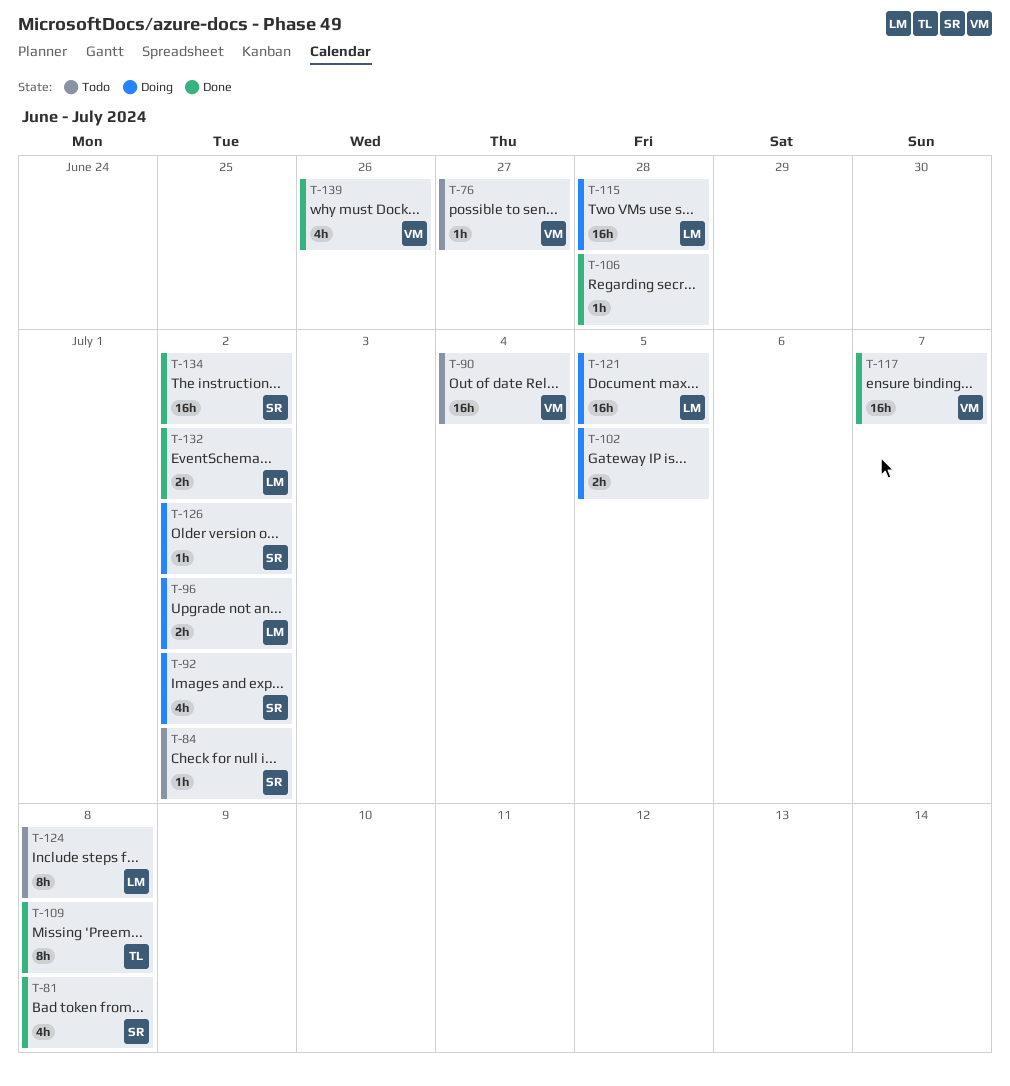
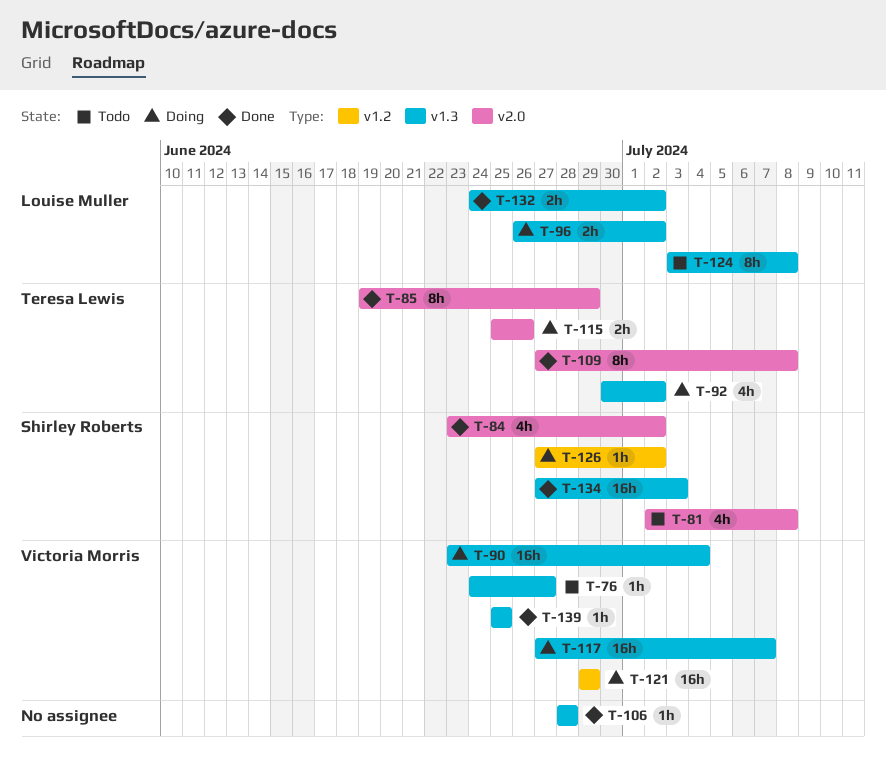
T-81, status: Done -> Todo
T-84, status: Todo -> Done
T-84, estimate: 1h -> 4h
T-85: none -> present
T-90, status: Todo -> Doing
T-92, owner: Shirley Roberts -> Teresa Lewis
T-102: present -> none
T-115, owner: Louise Muller -> Teresa Lewis
T-115, estimate: 16h -> 2h
T-115, due: Jun 28 -> Jun 26
T-117, status: Done -> Doing
T-121, owner: Louise Muller -> Victoria Morris
T-121, due: Jul 5 -> Jun 29
T-134, due: Jul 2 -> Jul 3
T-139, estimate: 4h -> 1h
T-139, due: Jun 26 -> Jun 25

